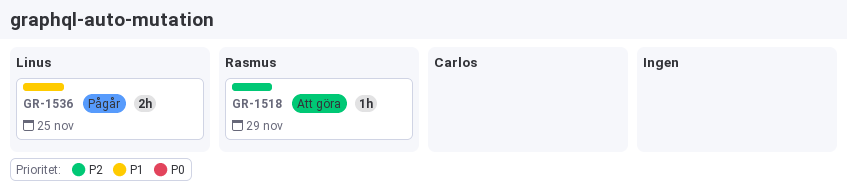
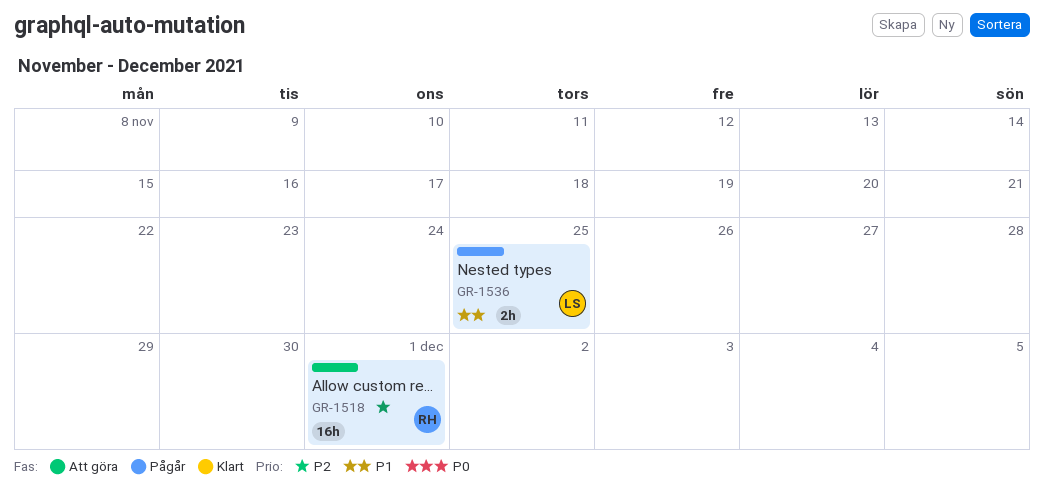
GR-1518, estimate: 1h -> 16h
GR-1518, due: Nov 29 -> Dec 1

